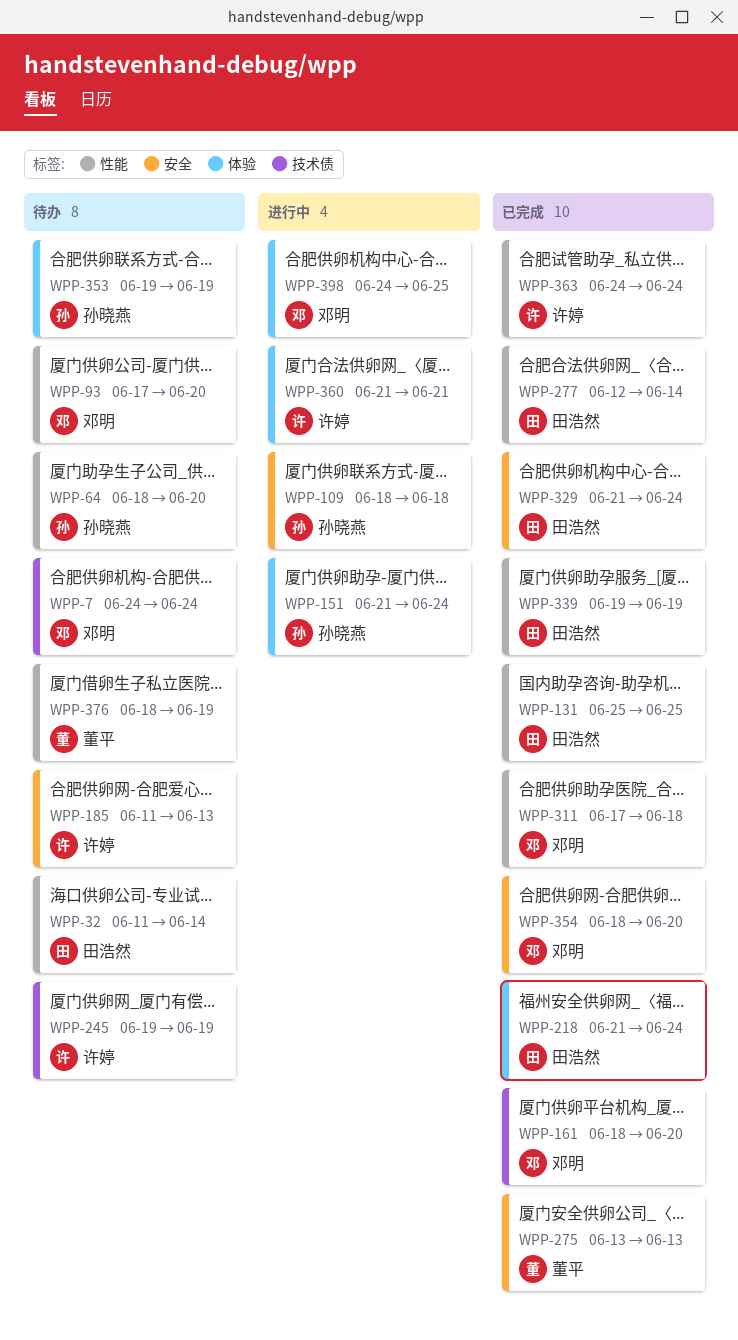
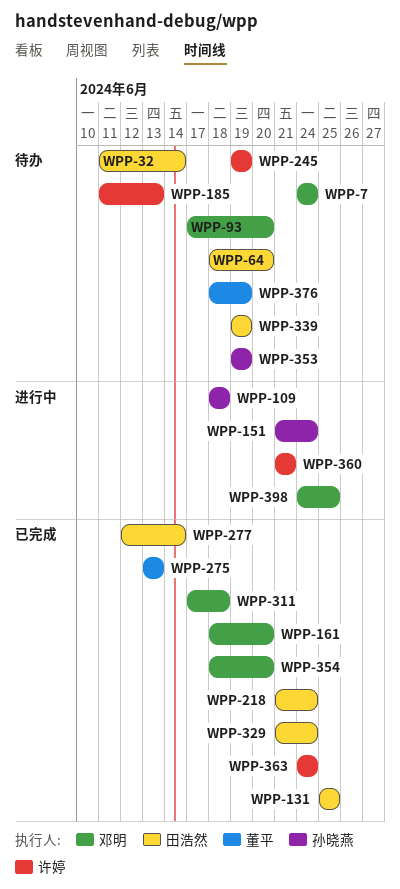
WPP-64, owner: 孙晓燕 -> 田浩然
WPP-339, status: 已完成 -> 待办

